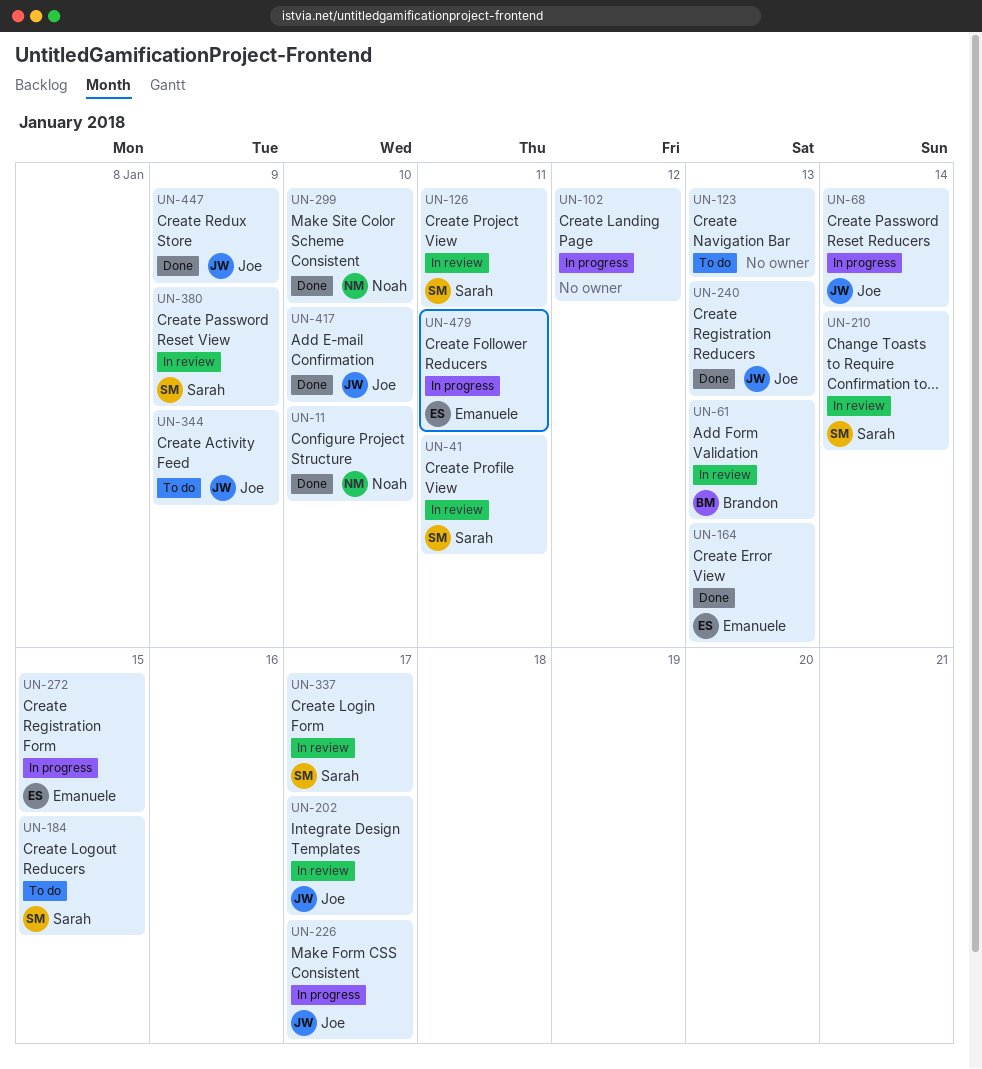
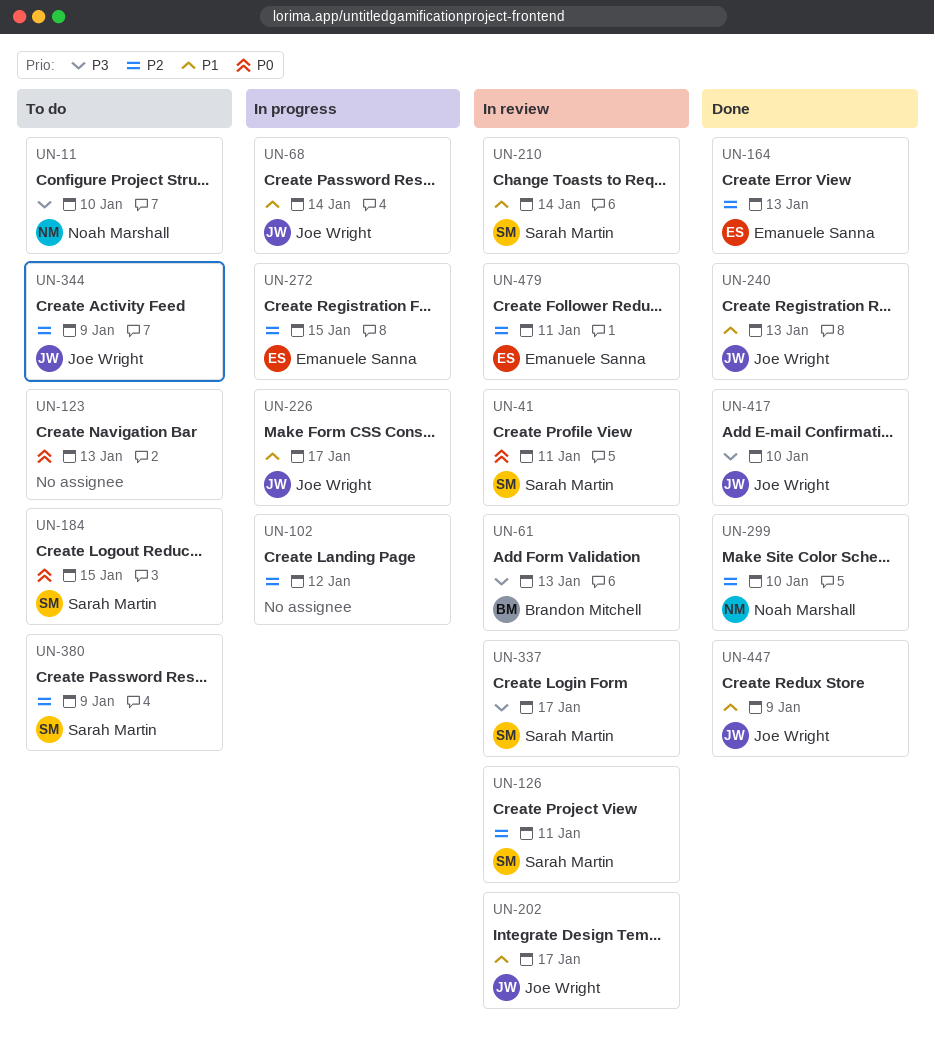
UN-11, status: Done -> To do
UN-380, status: In review -> To do
UN-479, status: In progress -> In review

